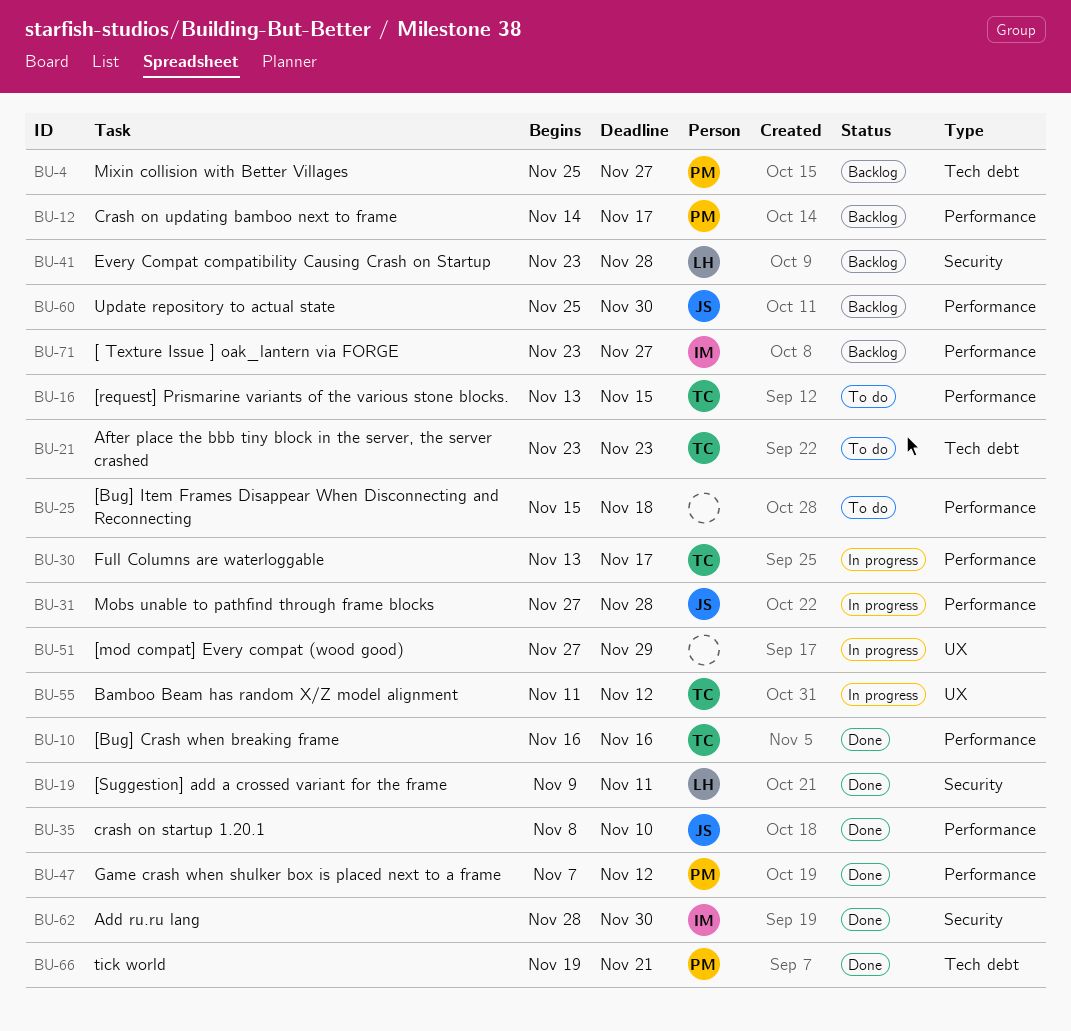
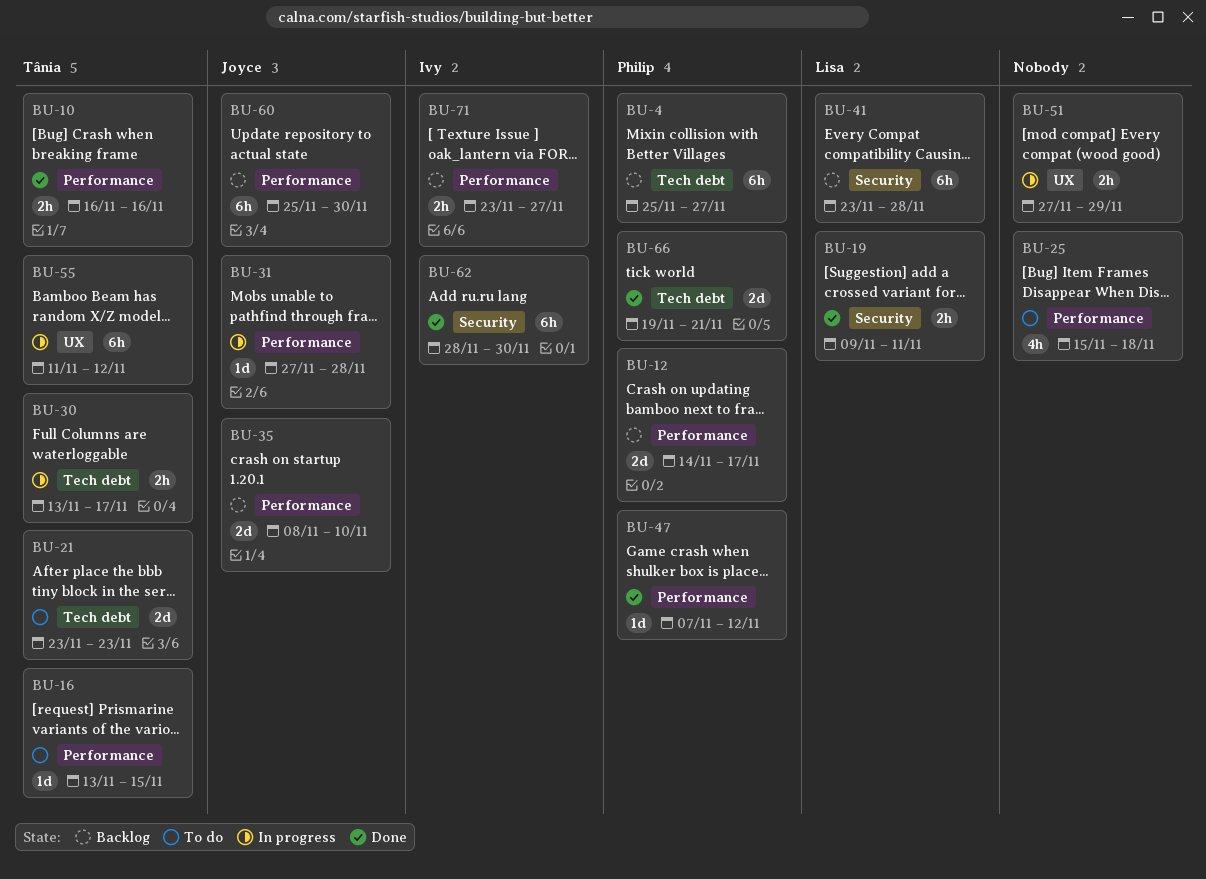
BU-30, label: Performance -> Tech debt
BU-35, status: Done -> Backlog

